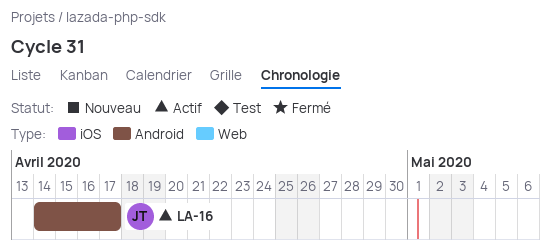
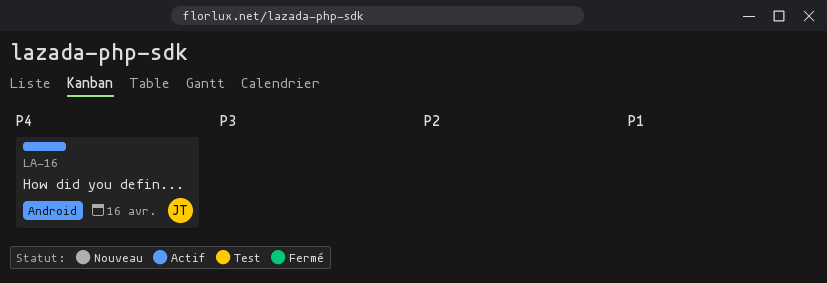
LA-16, due: Apr 17 -> Apr 16

